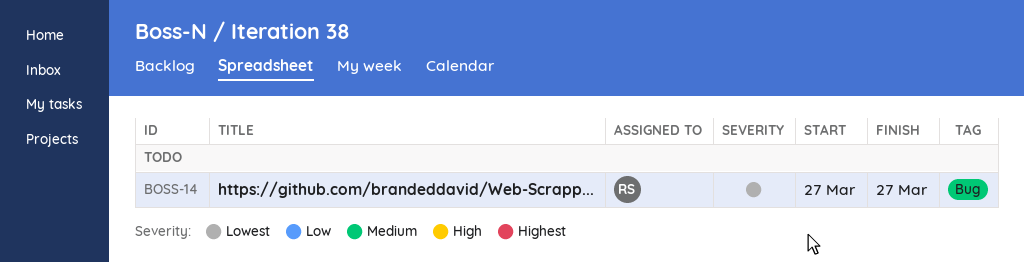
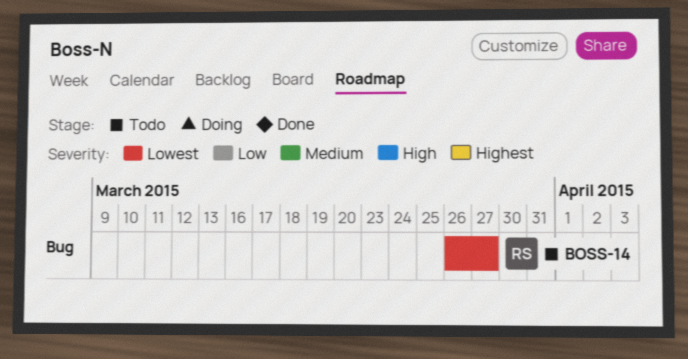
BOSS-14, start: Mar 27 -> Mar 26

